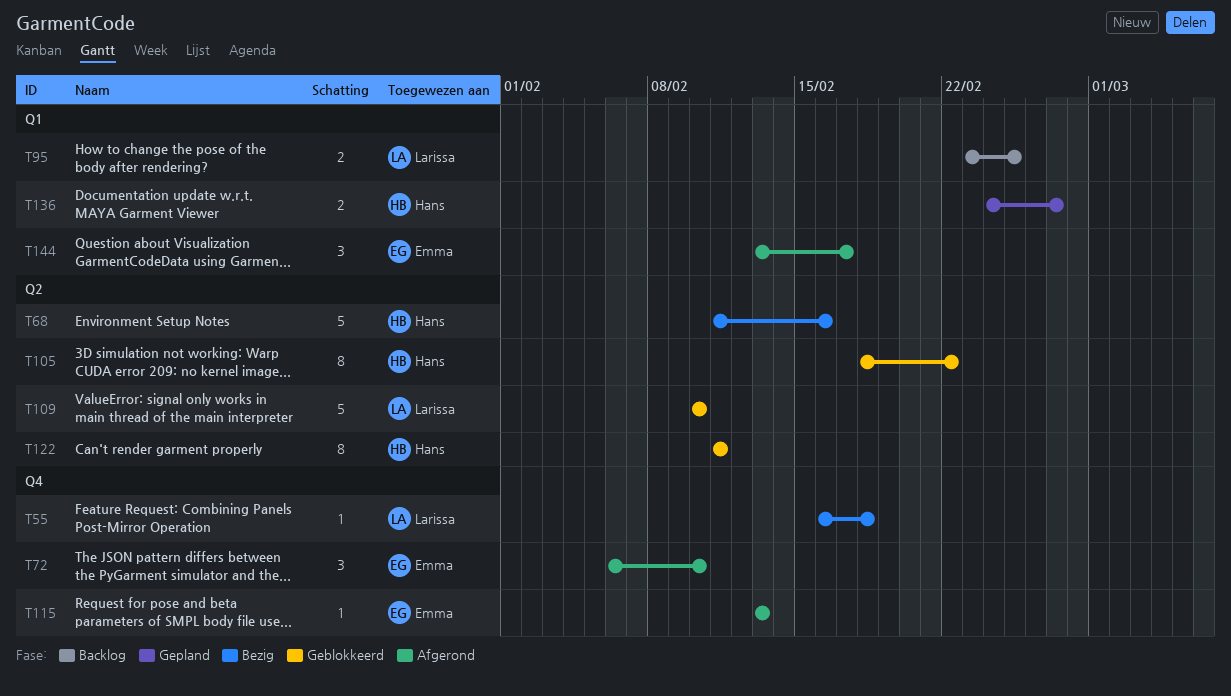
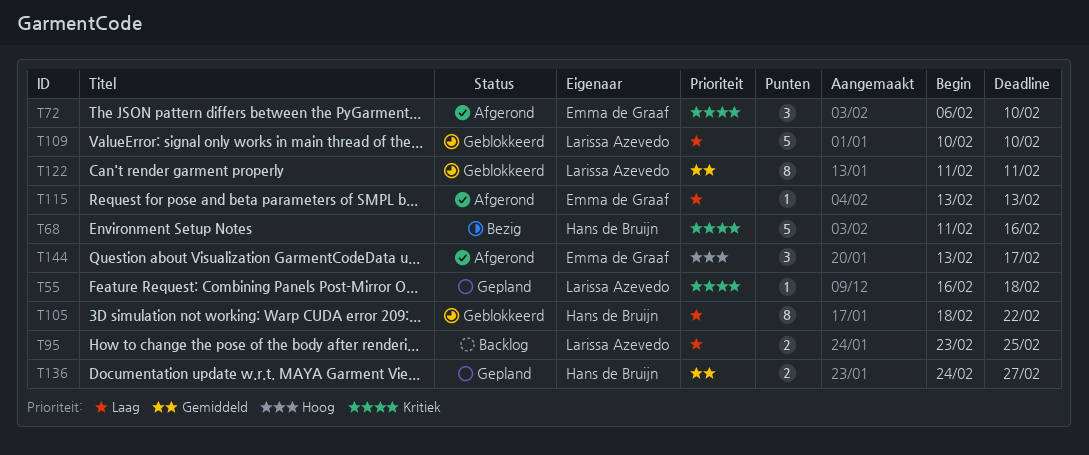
T55, status: Bezig -> Gepland
T122, owner: Hans de Bruijn -> Larissa Azevedo

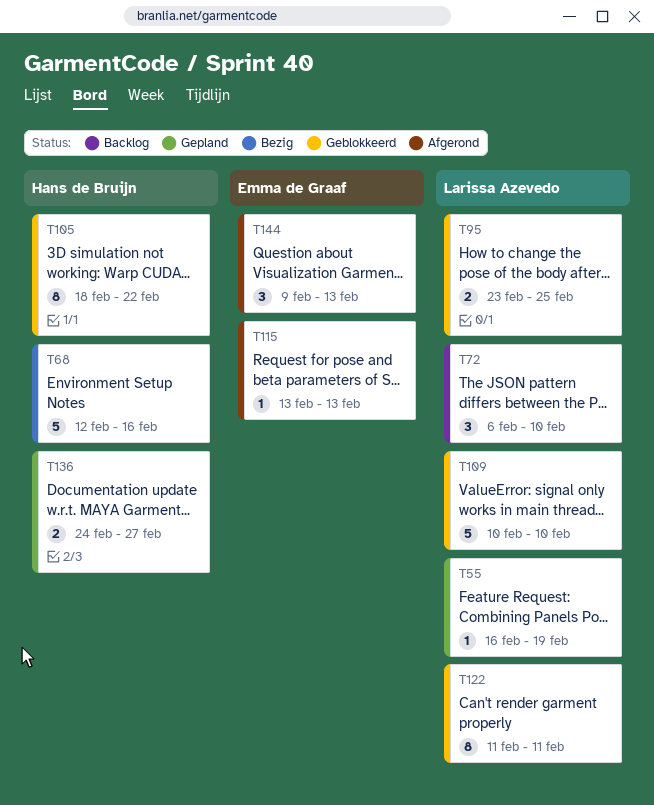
T55, due: Feb 18 -> Feb 19
T68, start: Feb 11 -> Feb 12
T72, status: Afgerond -> Backlog
T72, owner: Emma de Graaf -> Larissa Azevedo
T95, status: Backlog -> Geblokkeerd
T144, start: Feb 13 -> Feb 9
T144, due: Feb 17 -> Feb 13

